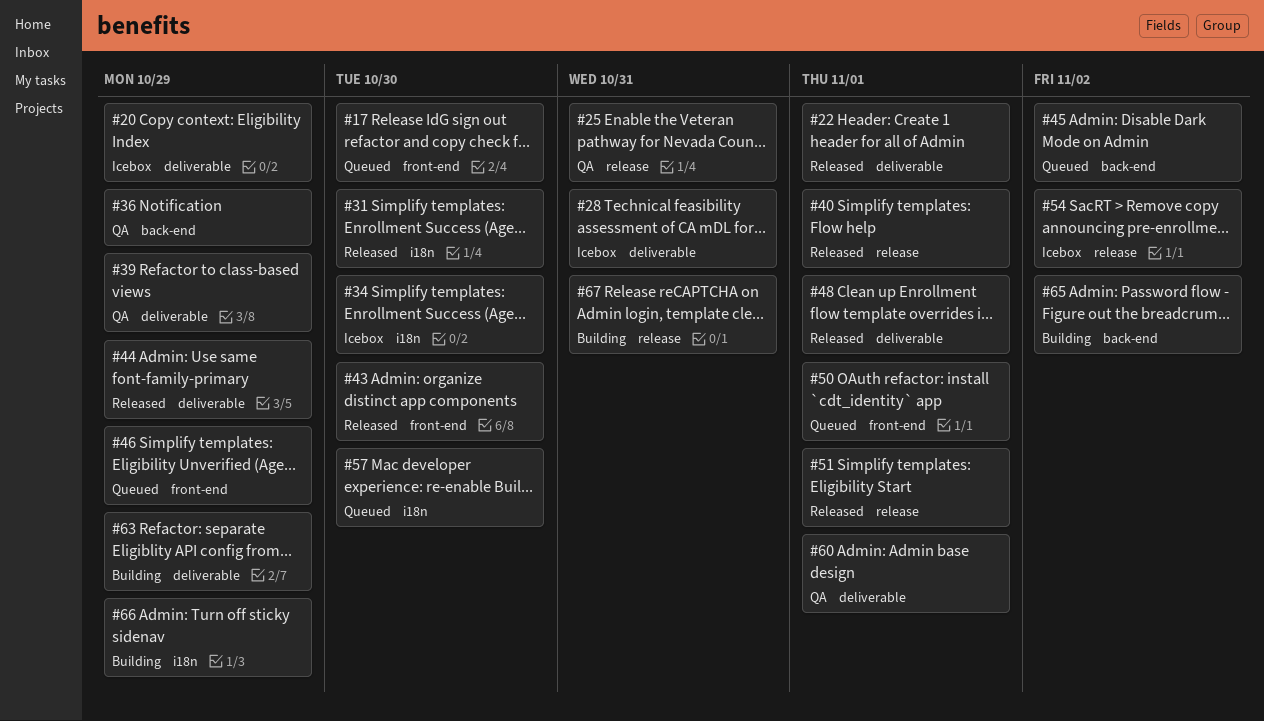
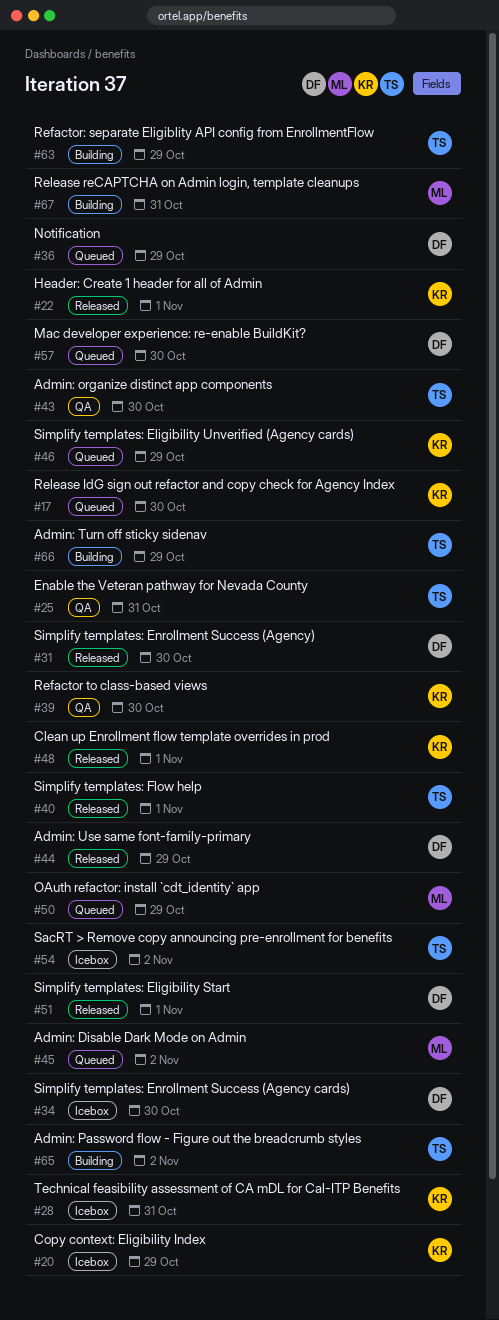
#36, status: QA -> Queued
#39, due: Oct 29 -> Oct 30
#43, status: Released -> QA
#50, due: Nov 1 -> Oct 29
#60: present -> none

